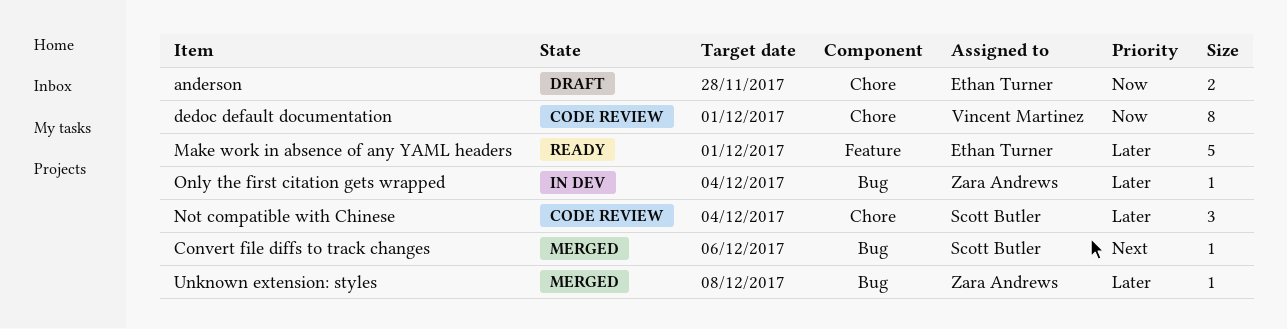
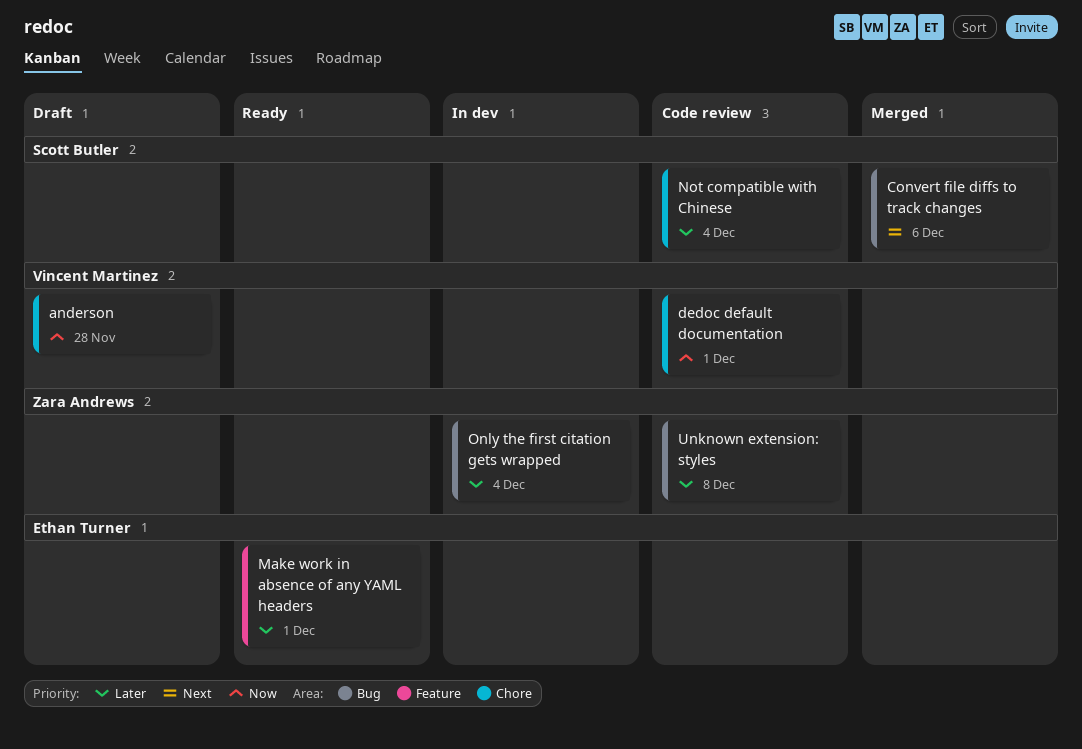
anderson, owner: Ethan Turner -> Vincent Martinez
Unknown extension: styles, status: Merged -> Code review

